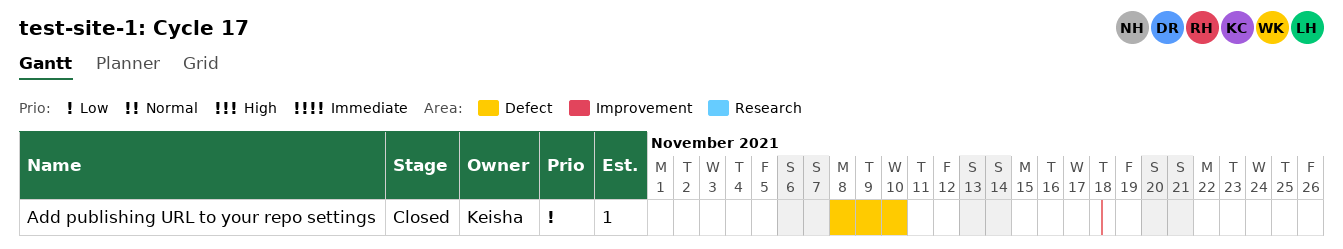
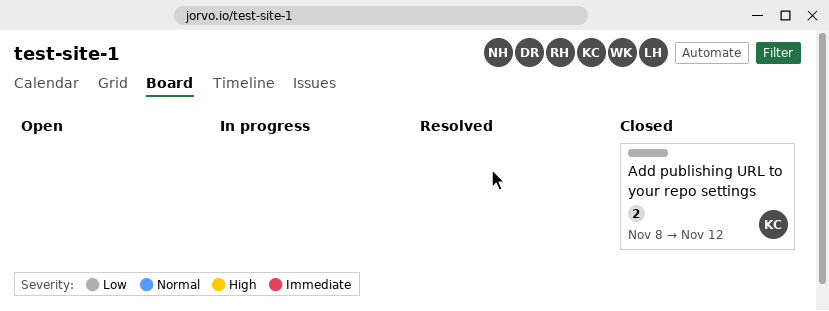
Add publishing URL to your repo settings, estimate: 1 -> 2
Add publishing URL to your repo settings, due: Nov 10 -> Nov 12

